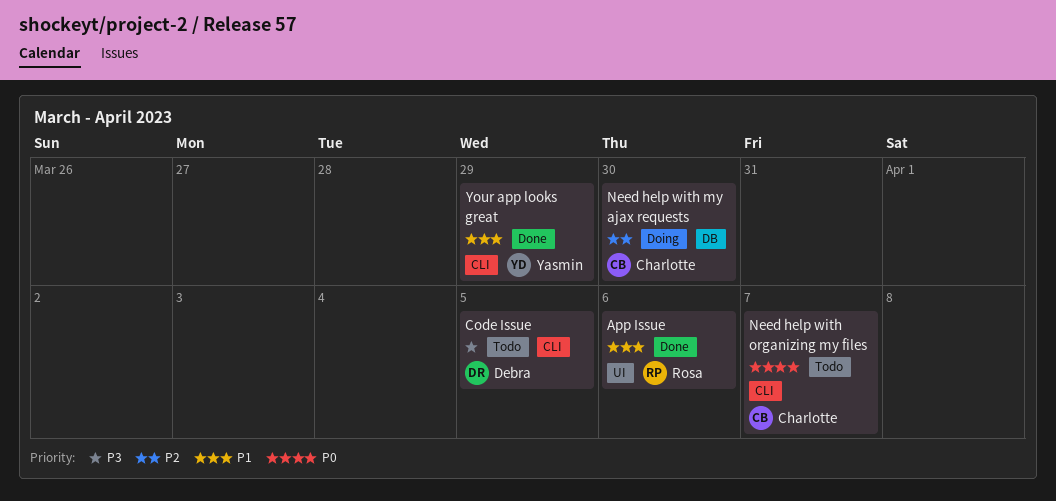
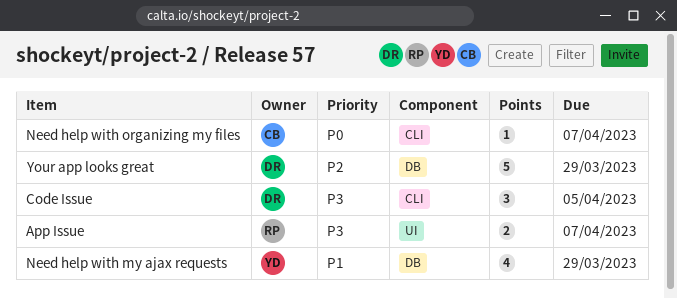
App Issue, priority: P1 -> P3
App Issue, due: Apr 6 -> Apr 7
Need help with my ajax requests, owner: Charlotte -> Yasmin
Need help with my ajax requests, priority: P2 -> P1
Need help with my ajax requests, due: Mar 30 -> Mar 29
Your app looks great, owner: Yasmin -> Debra
Your app looks great, priority: P1 -> P2
Your app looks great, label: CLI -> DB

